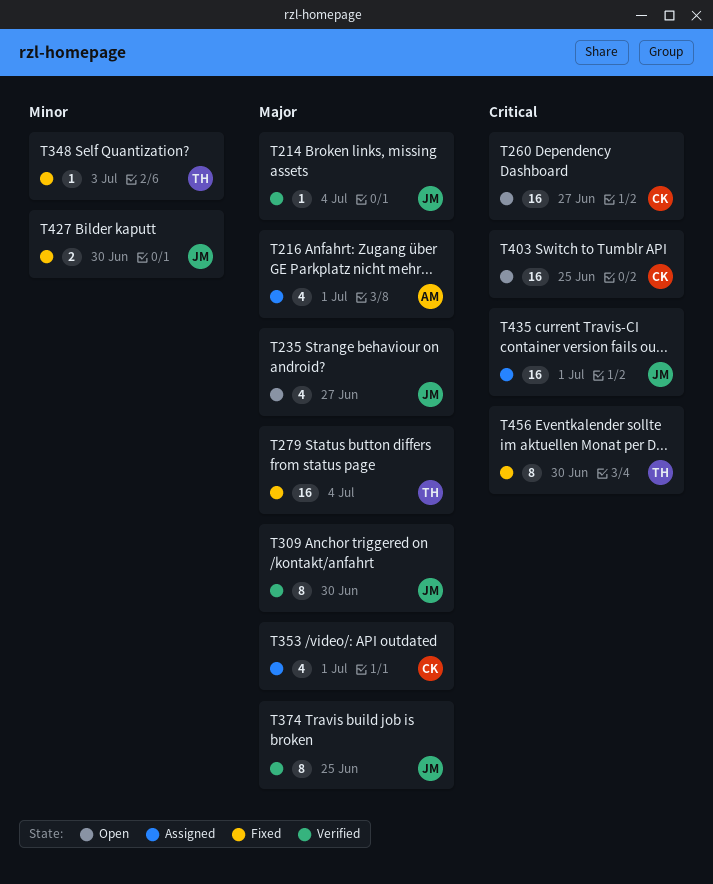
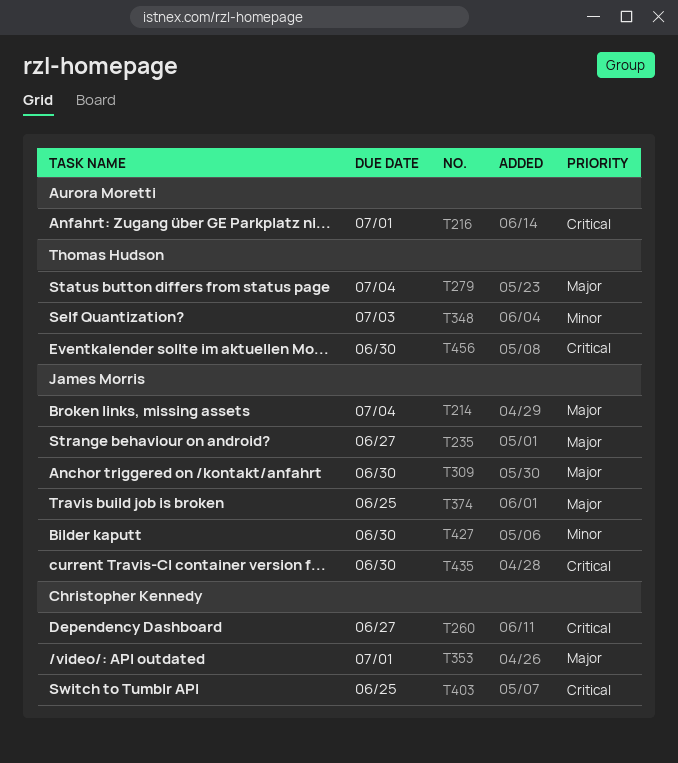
T216, priority: Major -> Critical
T435, due: Jul 1 -> Jun 30

